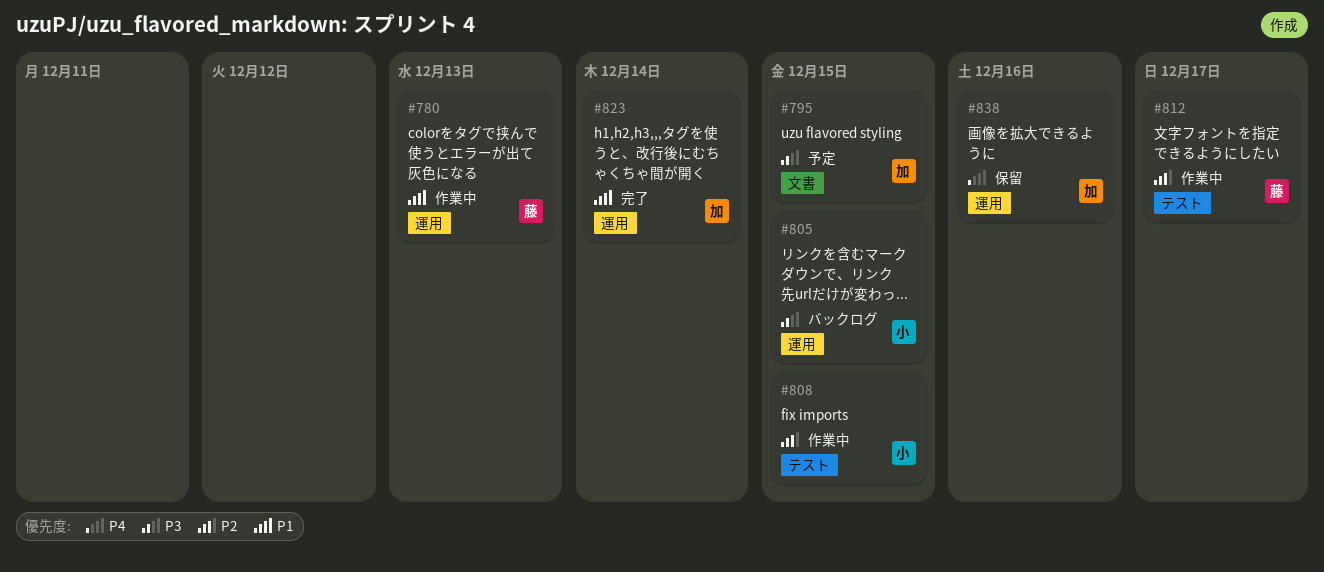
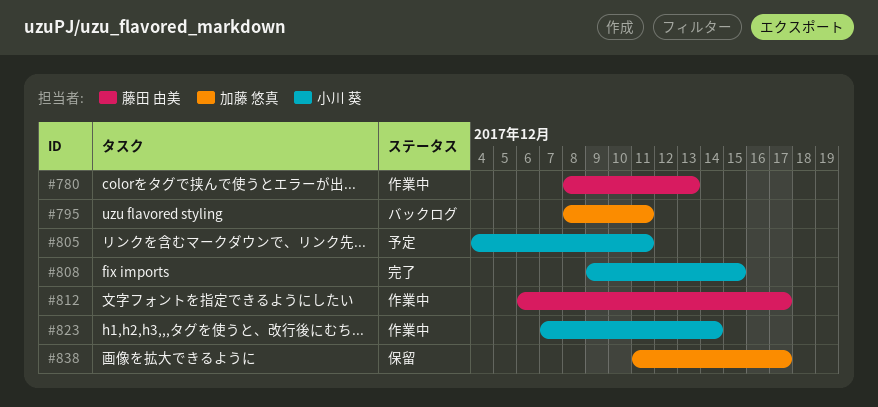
#795, status: 予定 -> バックログ
#795, due: Dec 15 -> Dec 11
#805, status: バックログ -> 予定
#805, due: Dec 15 -> Dec 11
#808, status: 作業中 -> 完了
#823, status: 完了 -> 作業中
#823, owner: 加藤 悠真 -> 小川 葵
#838, due: Dec 16 -> Dec 17

